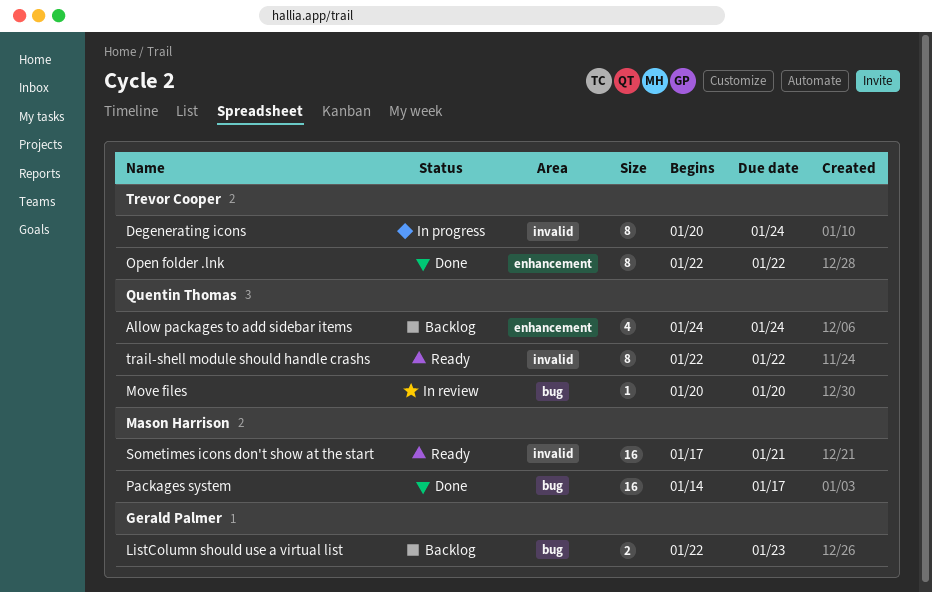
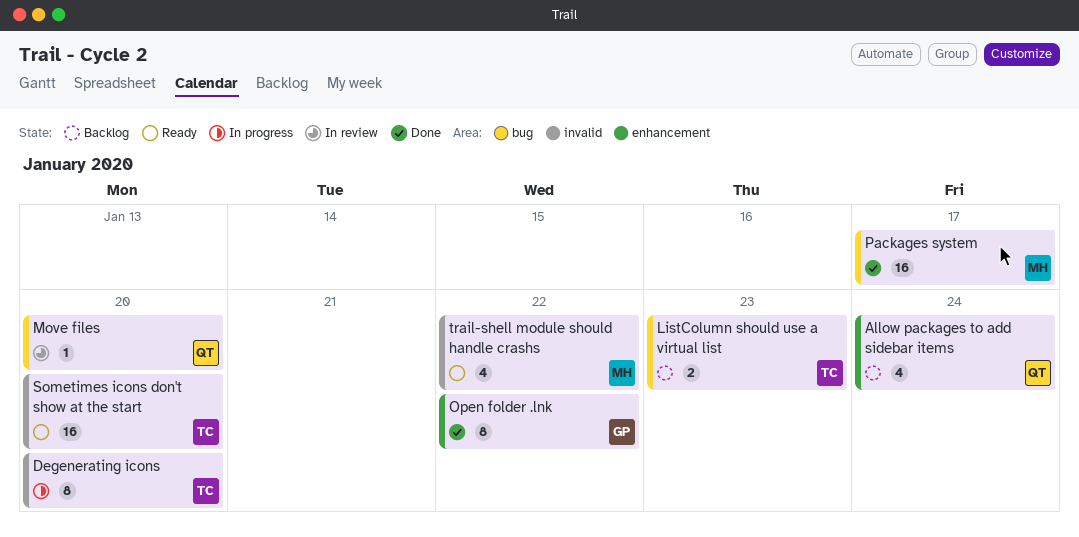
Degenerating icons, due: Jan 24 -> Jan 20
ListColumn should use a virtual list, owner: Gerald Palmer -> Trevor Cooper
Open folder .lnk, owner: Trevor Cooper -> Gerald Palmer
Sometimes icons don't show at the start, owner: Mason Harrison -> Trevor Cooper
Sometimes icons don't show at the start, due: Jan 21 -> Jan 20
trail-shell module should handle crashs, owner: Quentin Thomas -> Mason Harrison
trail-shell module should handle crashs, estimate: 8 -> 4

